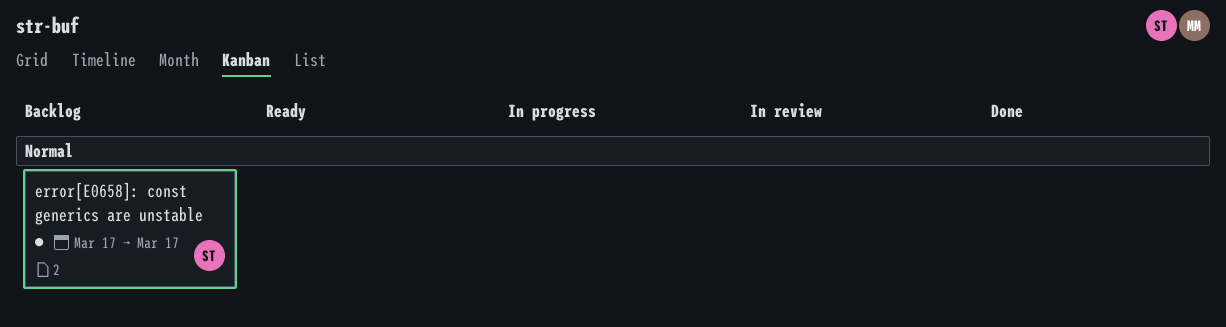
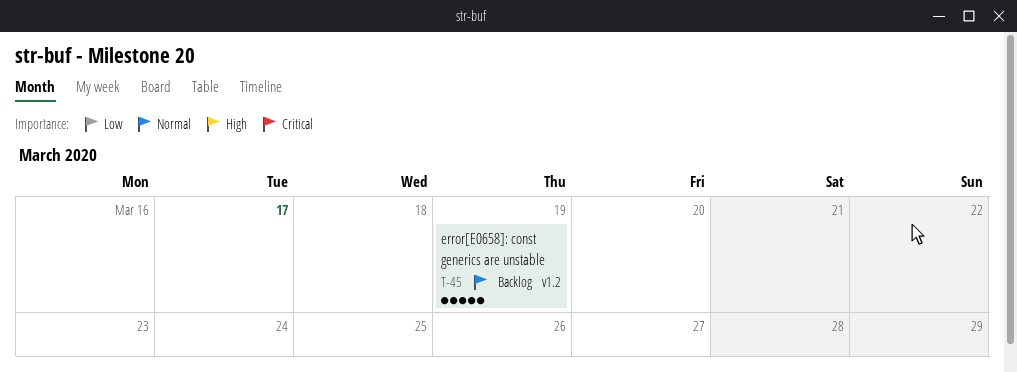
error[E0658]: const generics are unstable, estimate: 1 -> 5
error[E0658]: const generics are unstable, due: Mar 17 -> Mar 19

